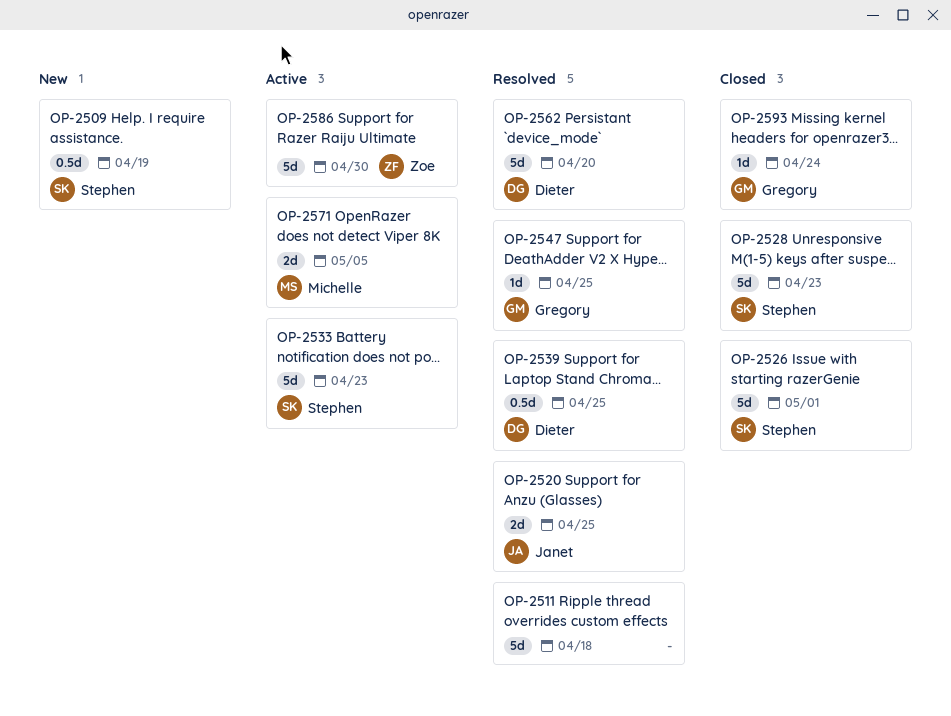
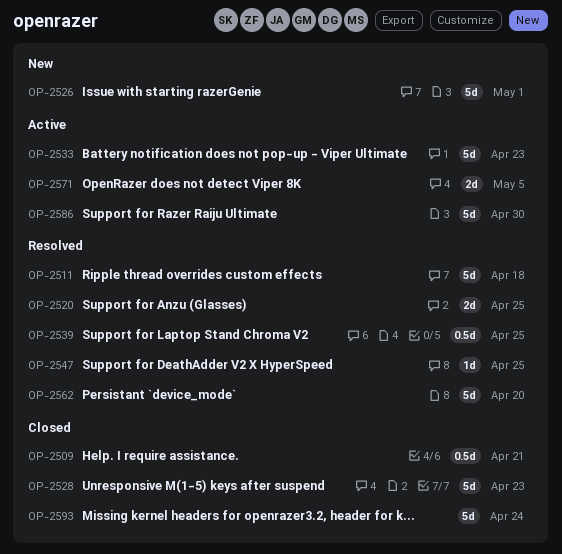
OP-2509, status: New -> Closed
OP-2509, due: Apr 19 -> Apr 21
OP-2526, status: Closed -> New
OP-2593, estimate: 1d -> 5d

